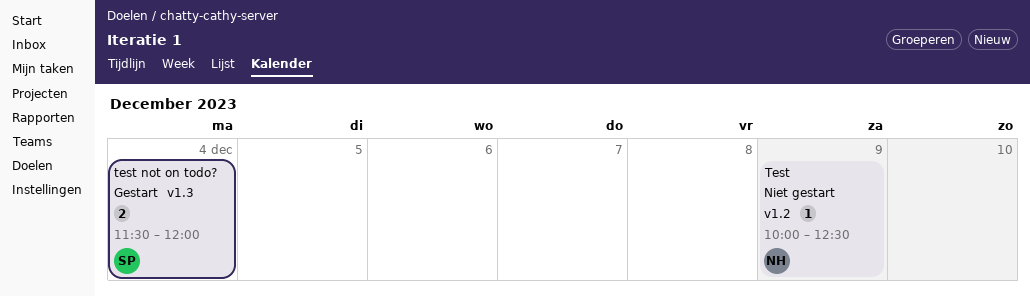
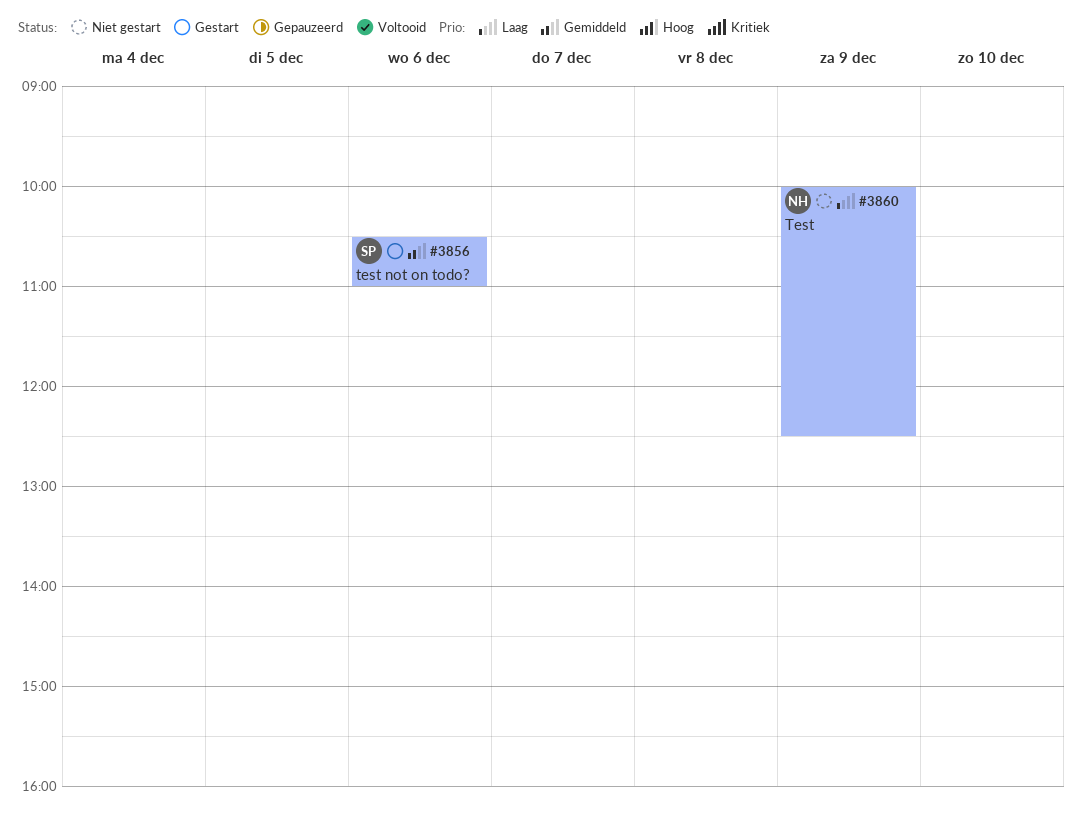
test not on todo?, day: Dec 4 -> Dec 6
test not on todo?, begins: 11:30 -> 10:30
test not on todo?, ends: 12:00 -> 11:00

